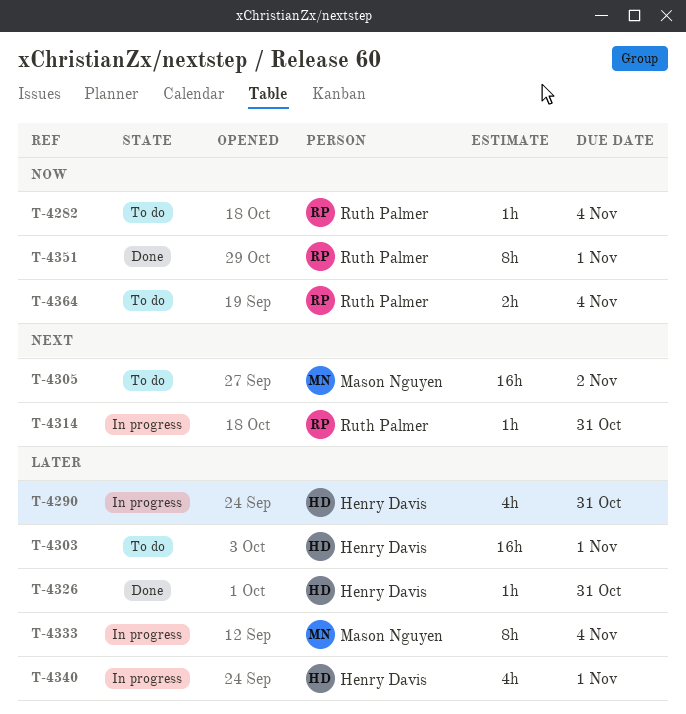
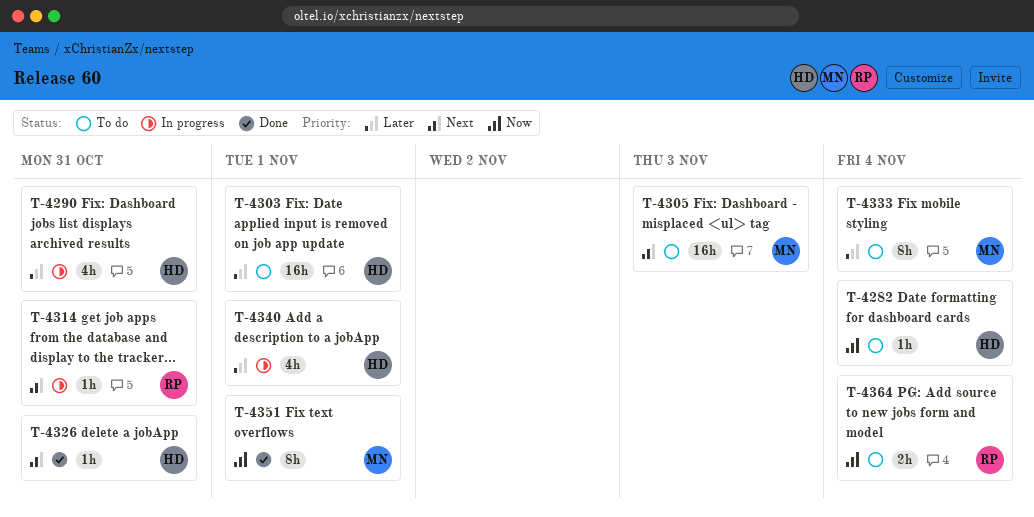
T-4282, owner: Ruth Palmer -> Henry Davis
T-4305, due: Nov 2 -> Nov 3
T-4326, priority: Later -> Next
T-4333, status: In progress -> To do
T-4351, owner: Ruth Palmer -> Mason Nguyen

